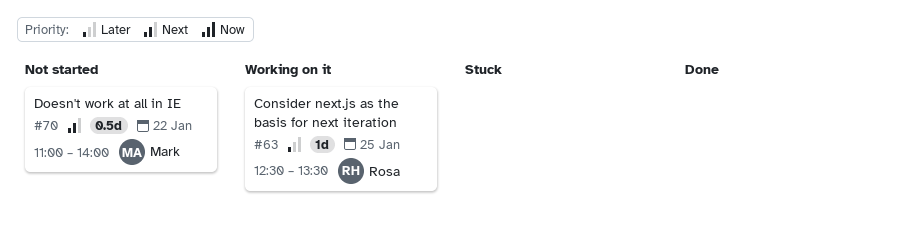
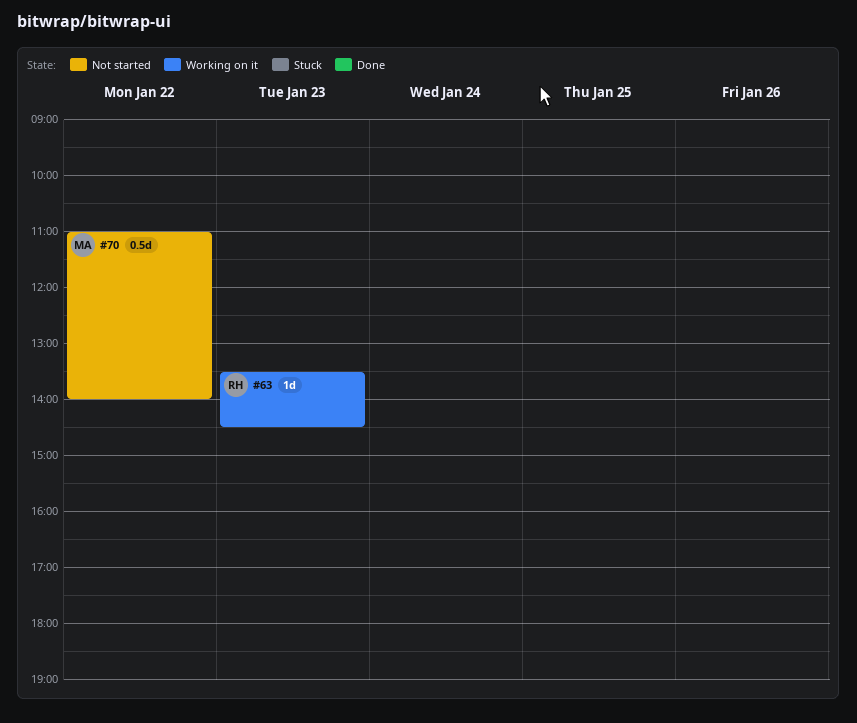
#63, day: Jan 25 -> Jan 23
#63, begins: 12:30 -> 13:30
#63, ends: 13:30 -> 14:30

